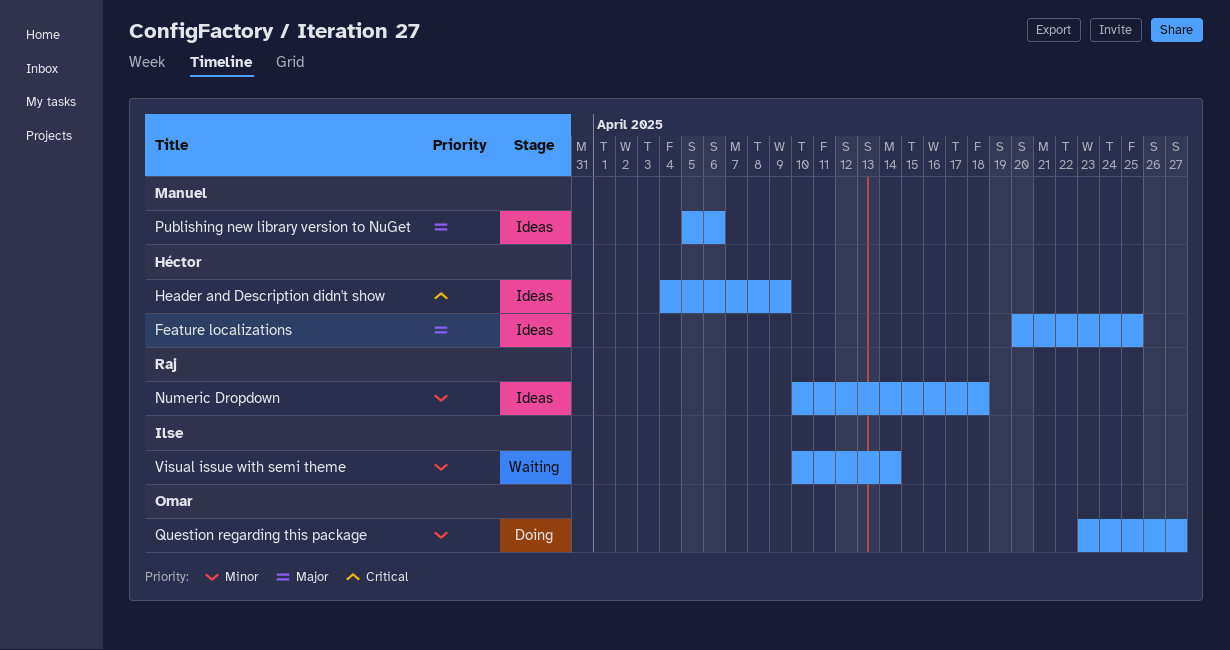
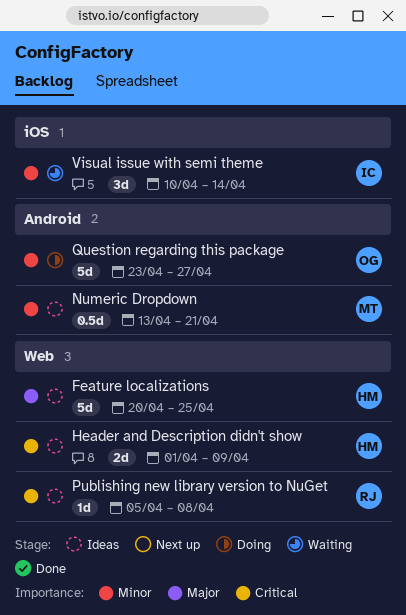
Header and Description didn't show, start: Apr 4 -> Apr 1
Numeric Dropdown, owner: Raj -> Manuel
Numeric Dropdown, start: Apr 10 -> Apr 13
Numeric Dropdown, due: Apr 18 -> Apr 21
Publishing new library version to NuGet, owner: Manuel -> Raj
Publishing new library version to NuGet, priority: Major -> Critical
Publishing new library version to NuGet, due: Apr 6 -> Apr 8

